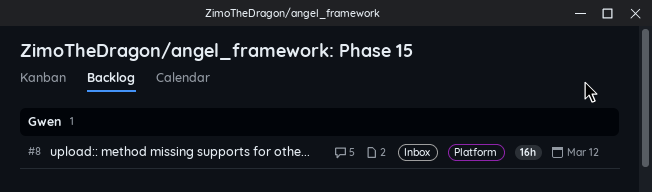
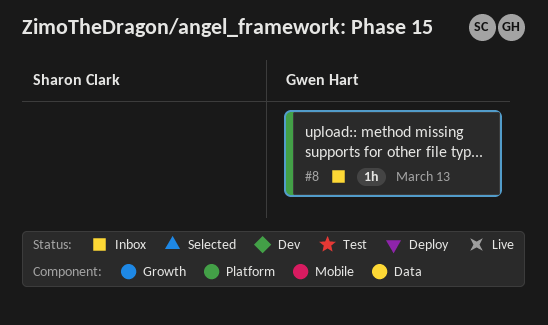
#8, estimate: 16h -> 1h
#8, due: Mar 12 -> Mar 13

